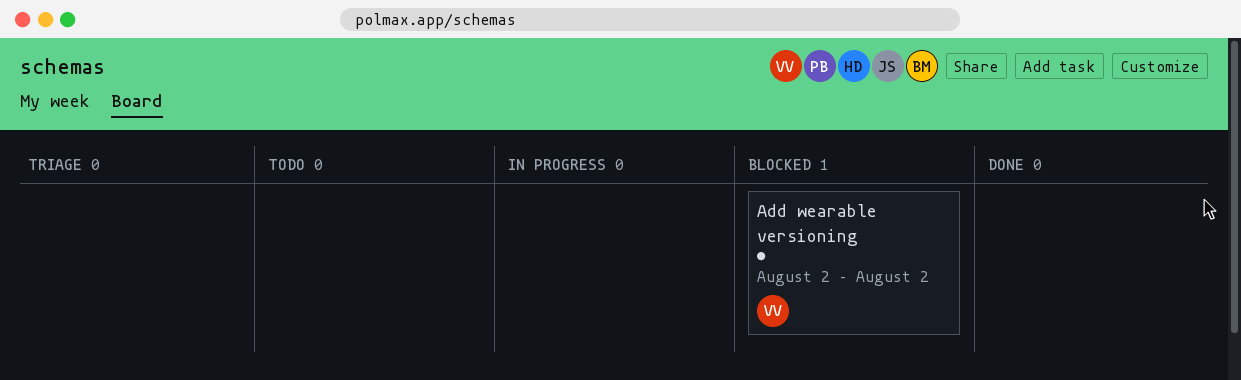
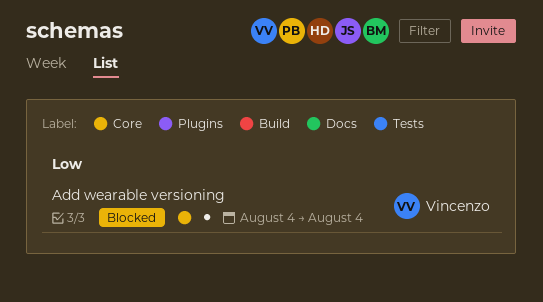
Add wearable versioning, start: Aug 2 -> Aug 4
Add wearable versioning, due: Aug 2 -> Aug 4

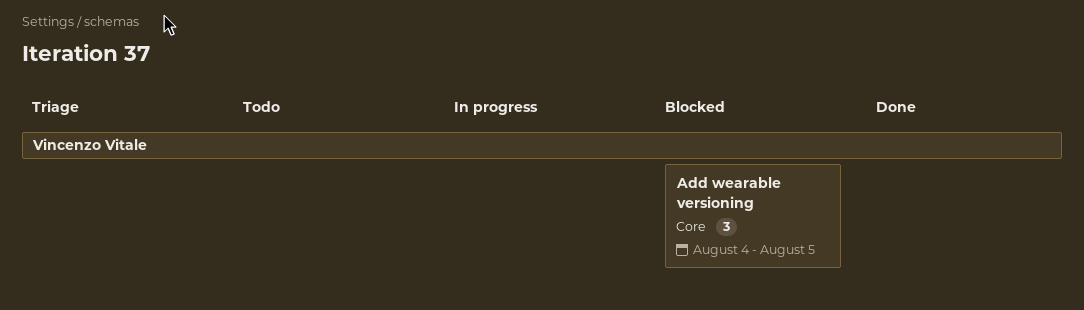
Add wearable versioning, estimate: 1 -> 3
Add wearable versioning, due: Aug 4 -> Aug 5

